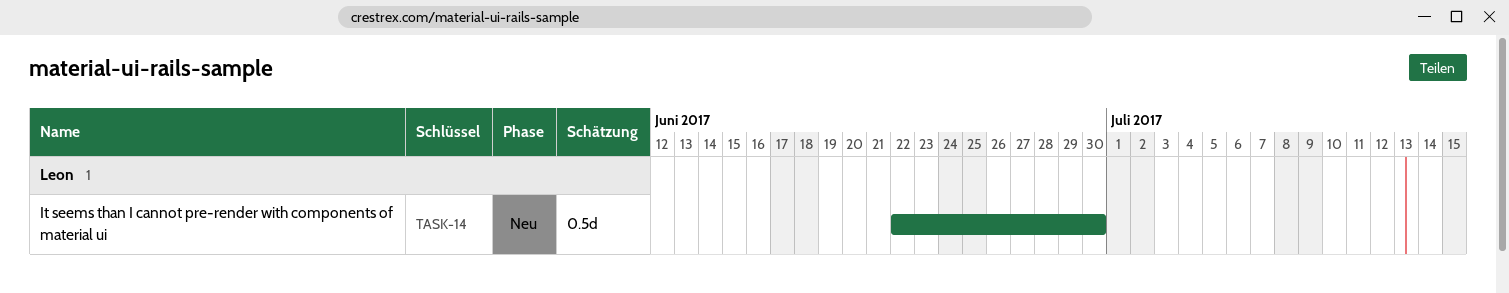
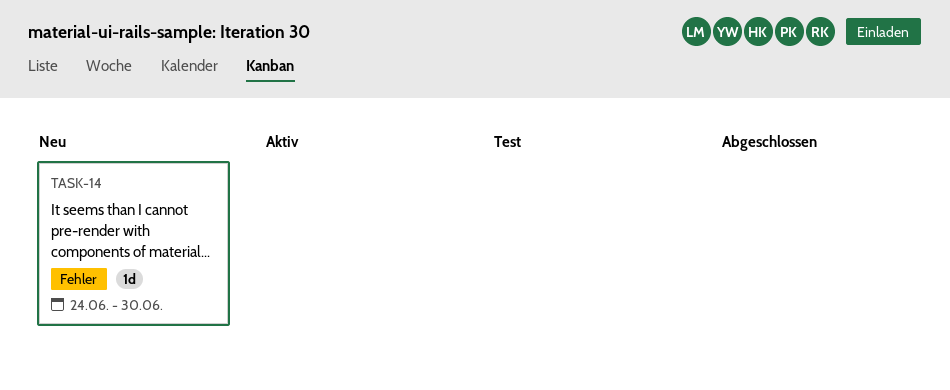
TASK-14, estimate: 0.5d -> 1d
TASK-14, start: Jun 22 -> Jun 24

